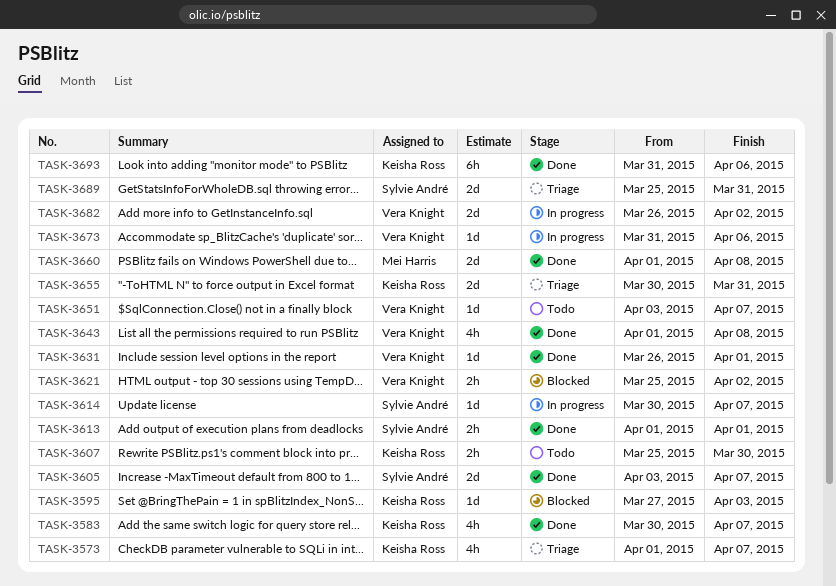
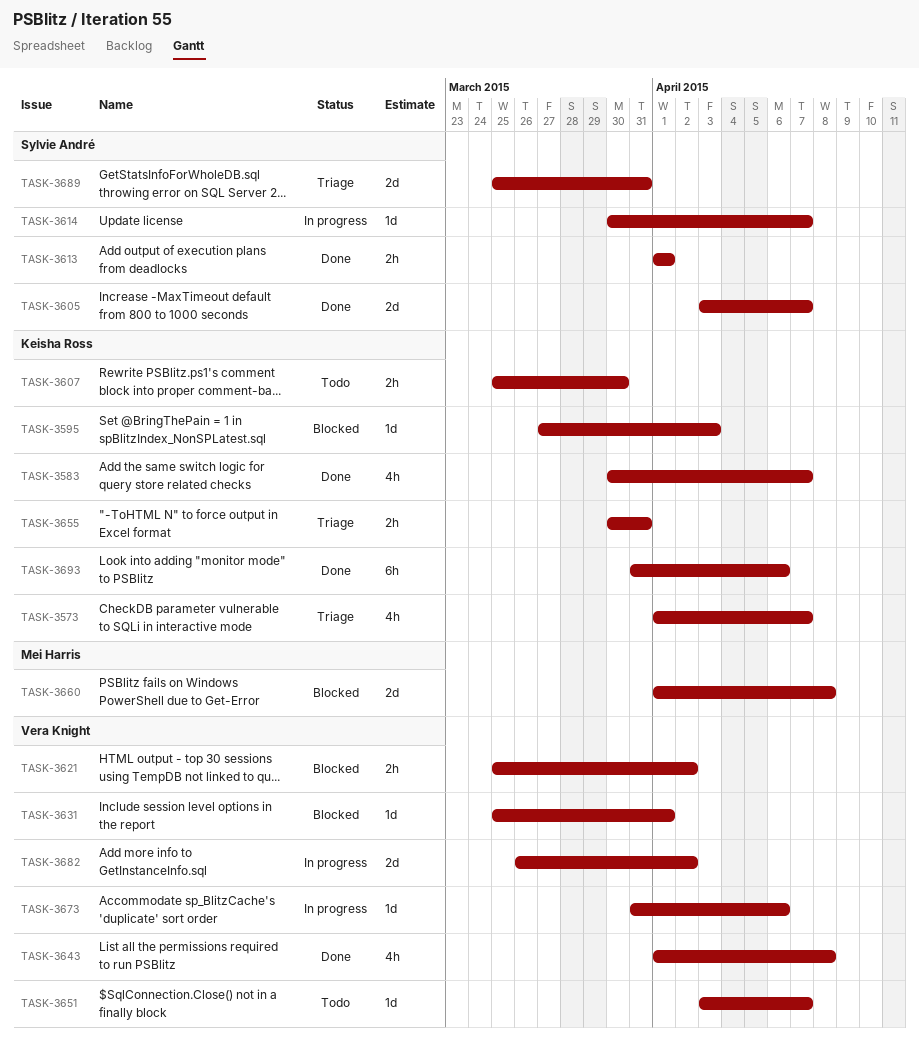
TASK-3631, status: Done -> Blocked
TASK-3631, start: Mar 26 -> Mar 25
TASK-3655, estimate: 2d -> 2h
TASK-3660, status: Done -> Blocked

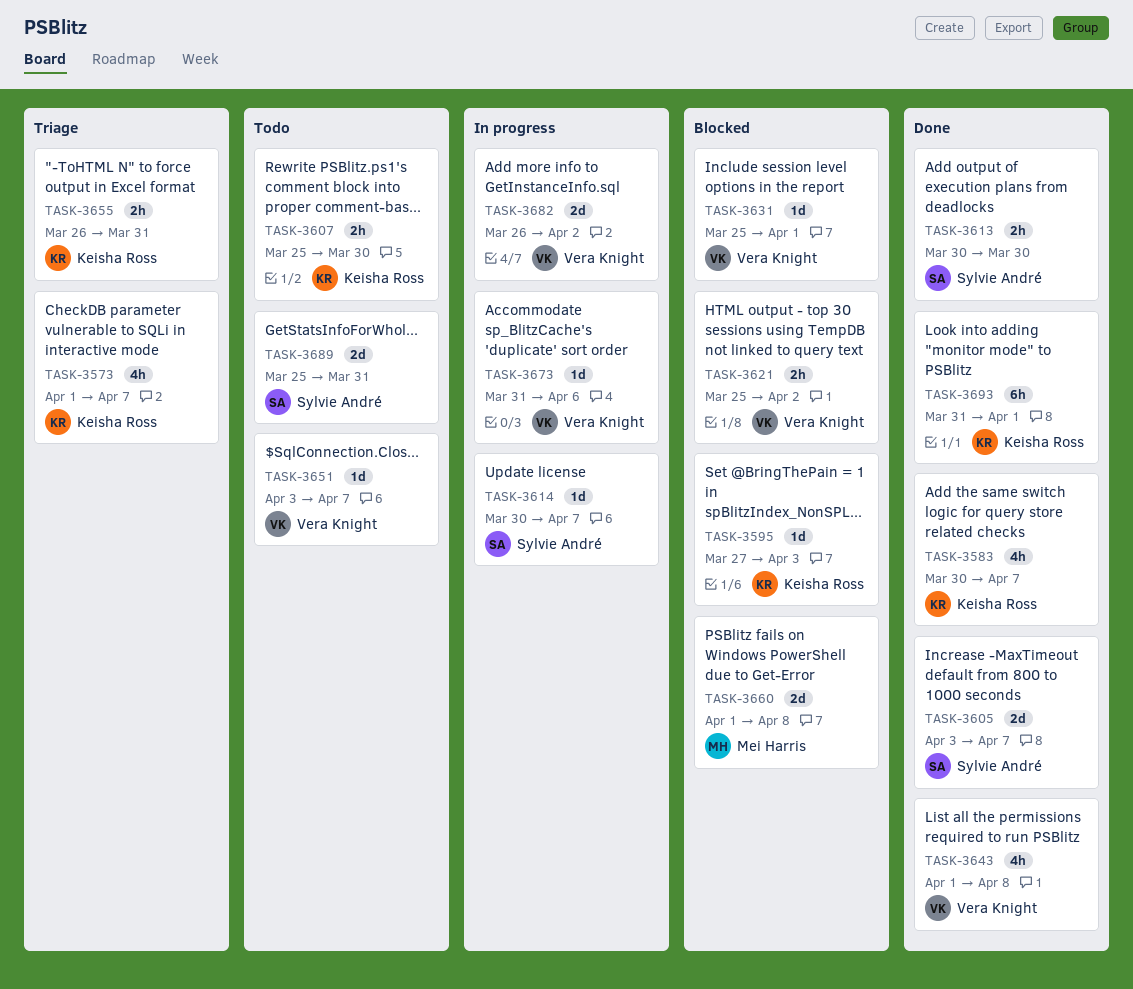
TASK-3613, start: Apr 1 -> Mar 30
TASK-3613, due: Apr 1 -> Mar 30
TASK-3655, start: Mar 30 -> Mar 26
TASK-3689, status: Triage -> Todo
TASK-3693, due: Apr 6 -> Apr 1

